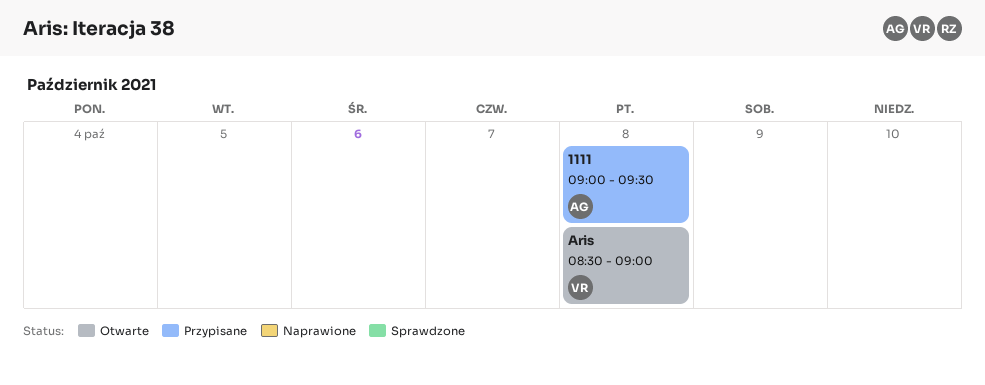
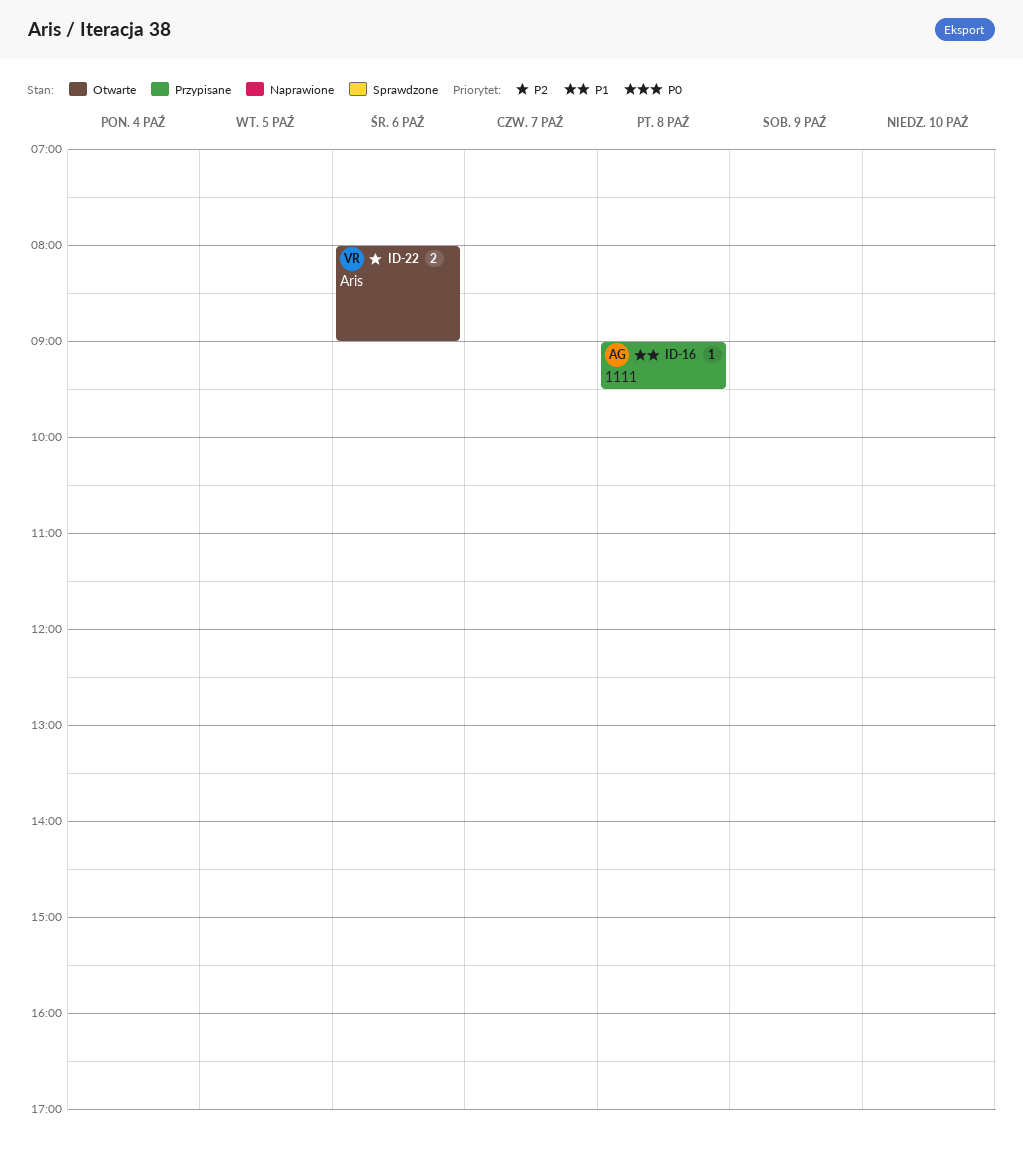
Aris, day: Oct 8 -> Oct 6
Aris, begins: 08:30 -> 08:00

